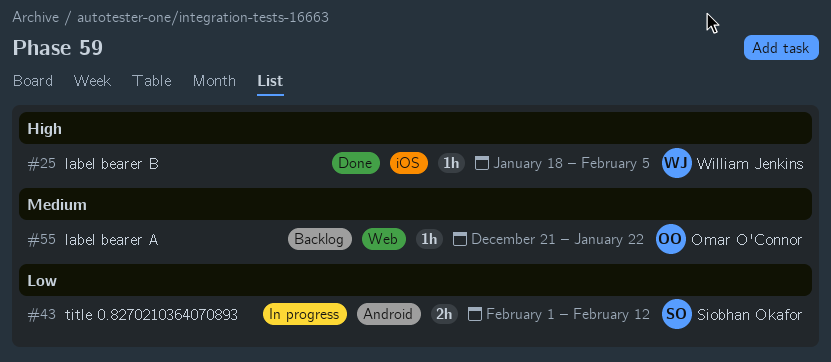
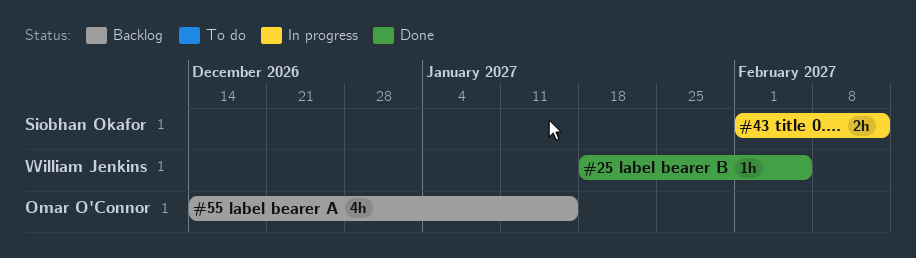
#55, estimate: 1h -> 4h
#55, start: Dec 21 -> Dec 14
#55, due: Jan 22 -> Jan 15

